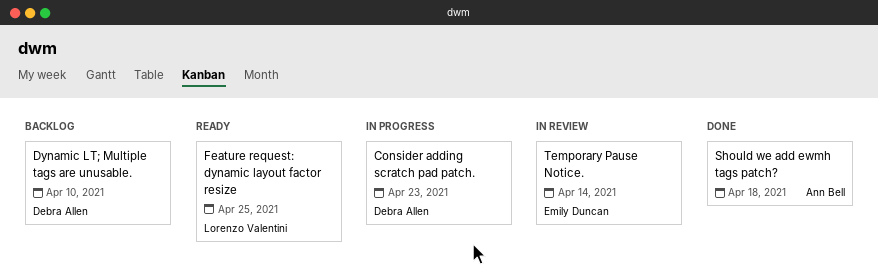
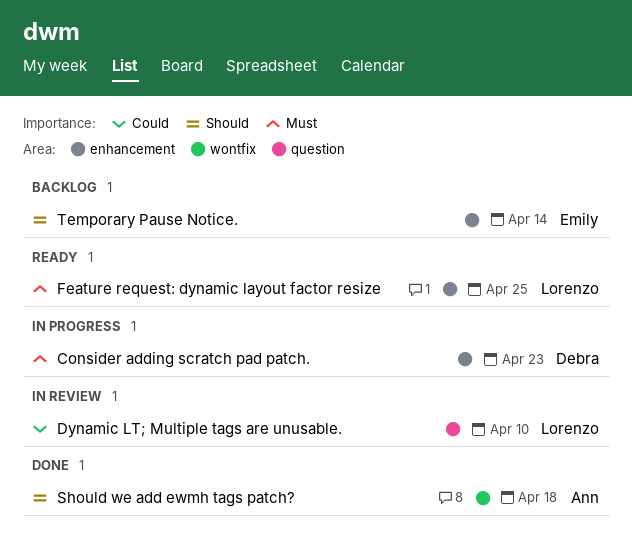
Dynamic LT; Multiple tags are unusable., status: Backlog -> In review
Dynamic LT; Multiple tags are unusable., owner: Debra Allen -> Lorenzo Valentini
Temporary Pause Notice., status: In review -> Backlog

